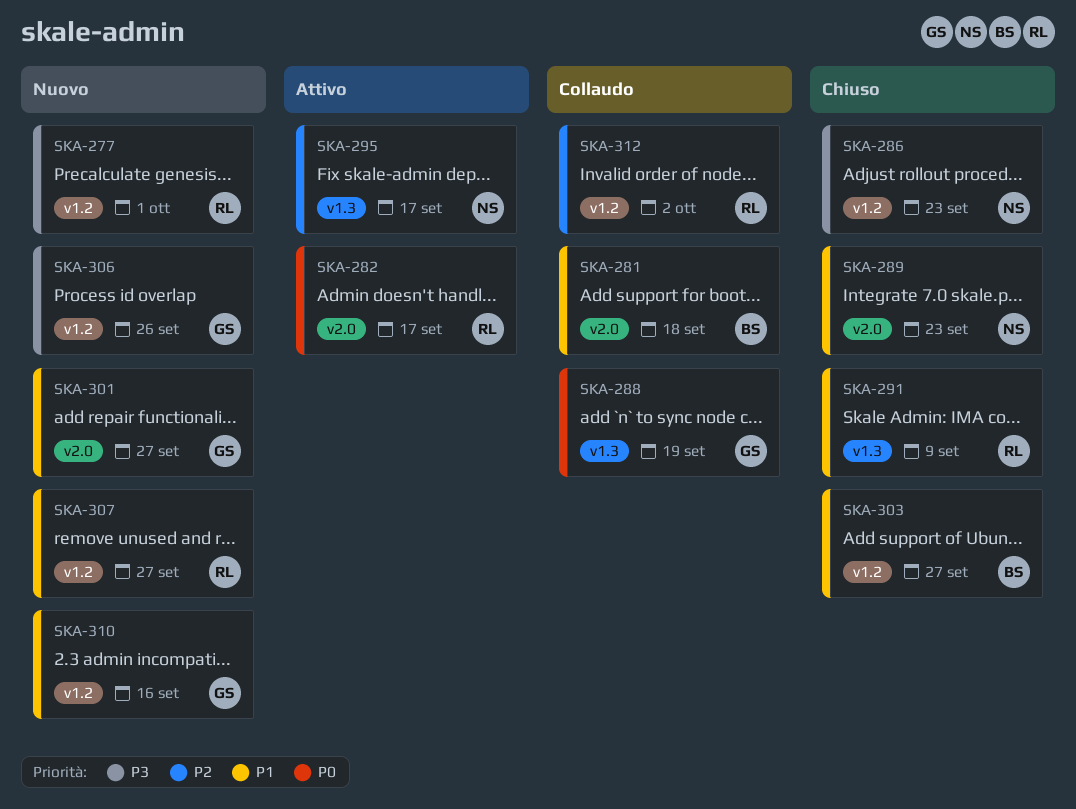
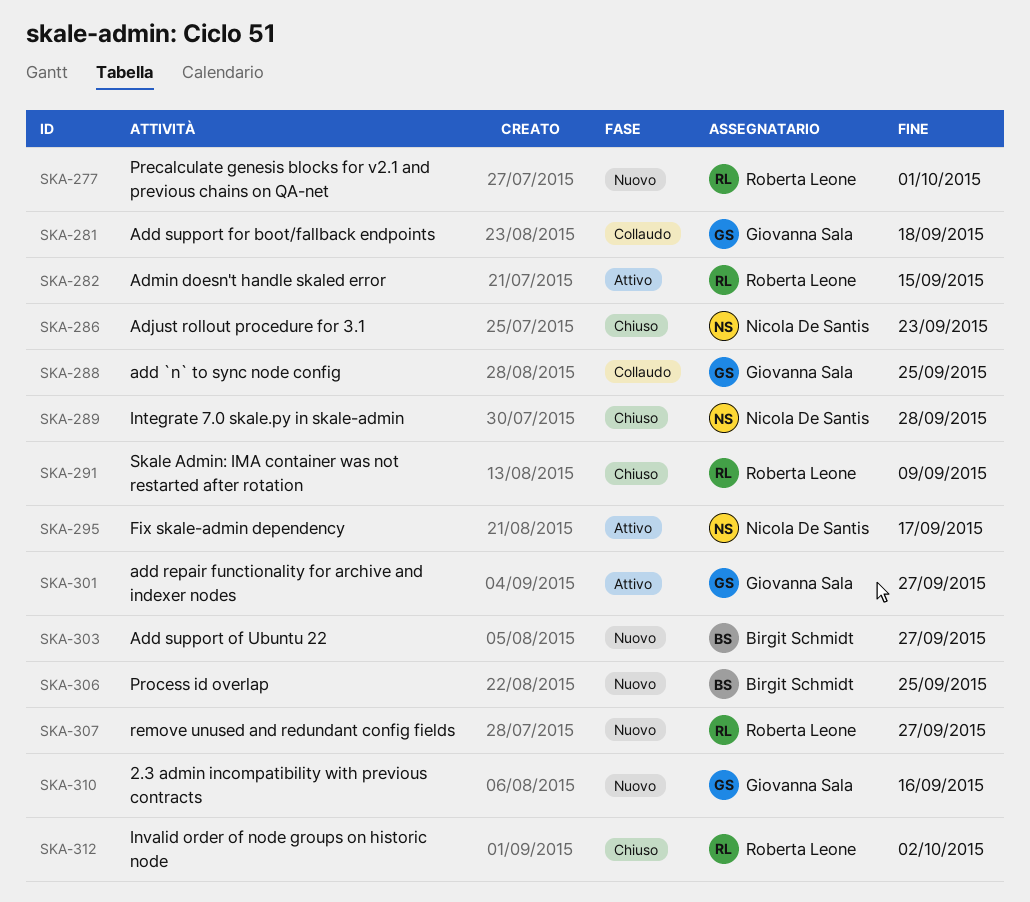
SKA-281, owner: Birgit Schmidt -> Giovanna Sala
SKA-282, due: Sep 17 -> Sep 15
SKA-288, due: Sep 19 -> Sep 25
SKA-289, due: Sep 23 -> Sep 28
SKA-301, status: Nuovo -> Attivo
SKA-303, status: Chiuso -> Nuovo
SKA-306, owner: Giovanna Sala -> Birgit Schmidt
SKA-306, due: Sep 26 -> Sep 25
SKA-312, status: Collaudo -> Chiuso

